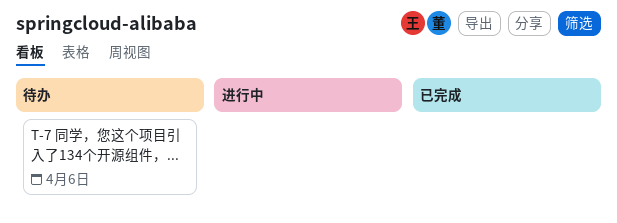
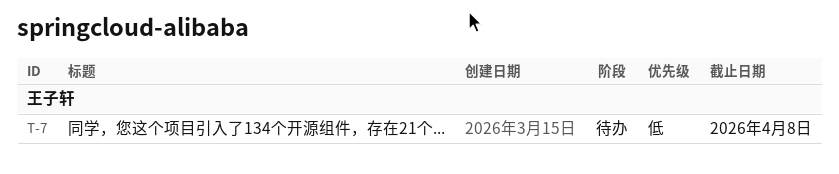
T-7, due: Apr 6 -> Apr 8

